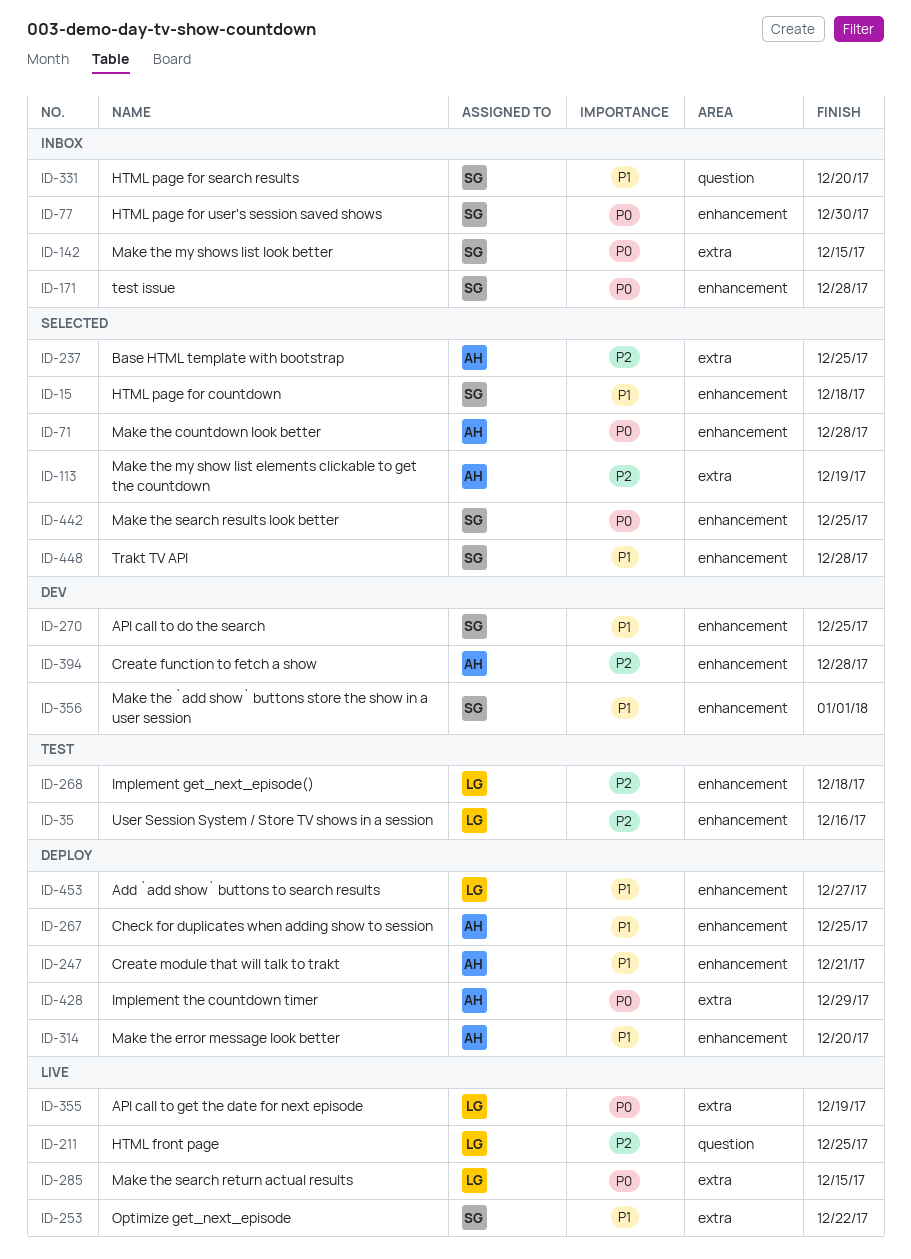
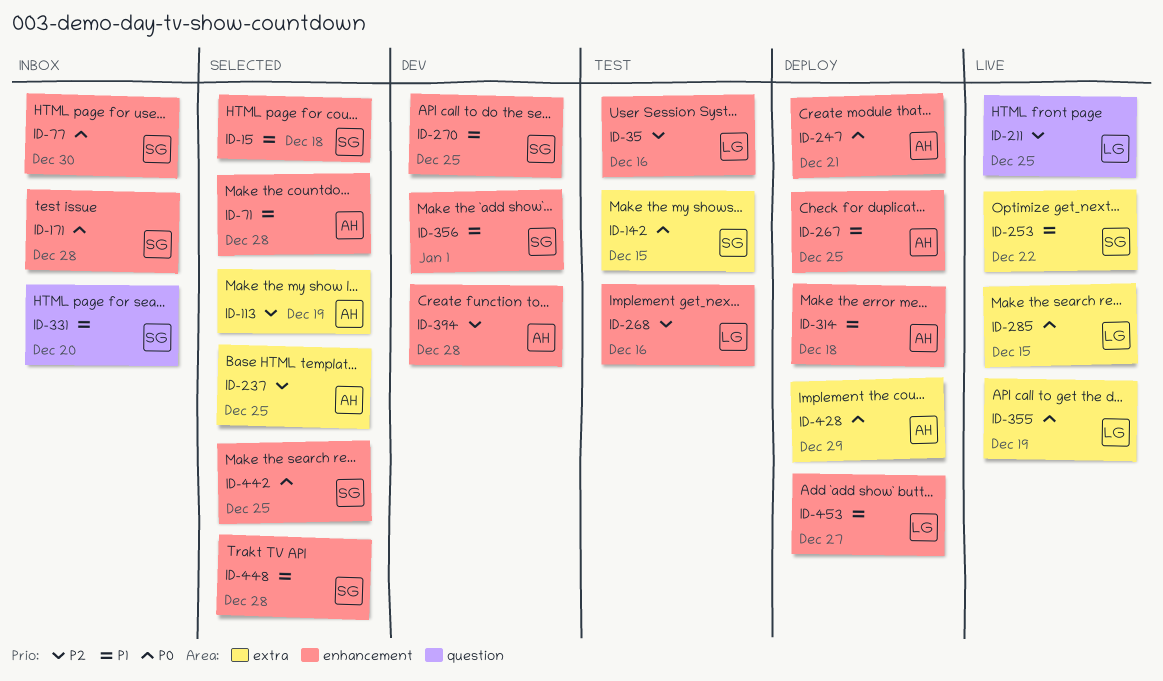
ID-71, priority: P0 -> P1
ID-142, status: Inbox -> Test
ID-247, priority: P1 -> P0
ID-268, due: Dec 18 -> Dec 16
ID-314, due: Dec 20 -> Dec 18

